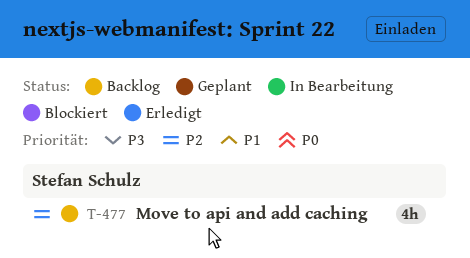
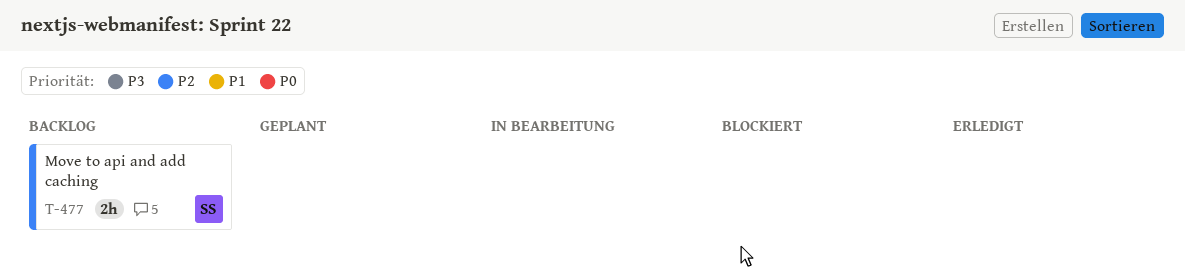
T-477, estimate: 4h -> 2h

